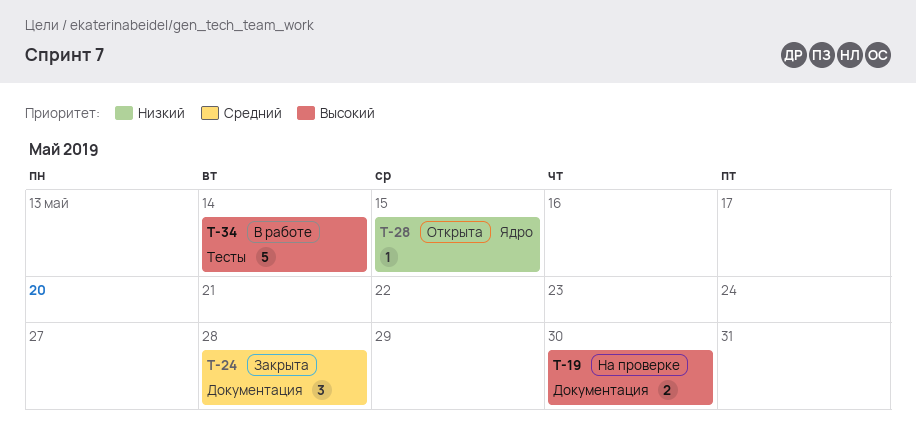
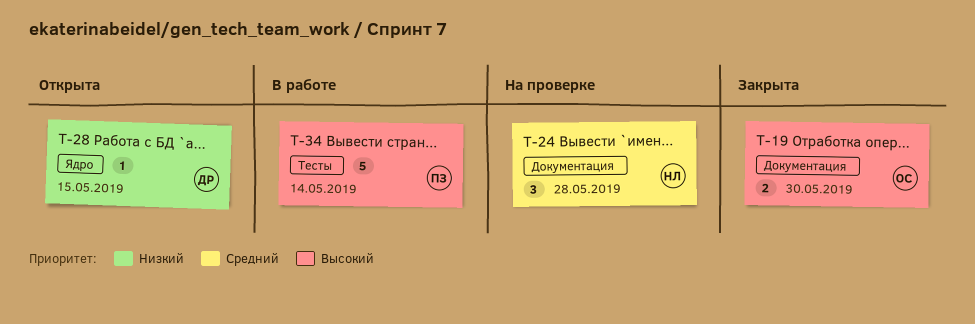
T-19, status: На проверке -> Закрыта
T-24, status: Закрыта -> На проверке

